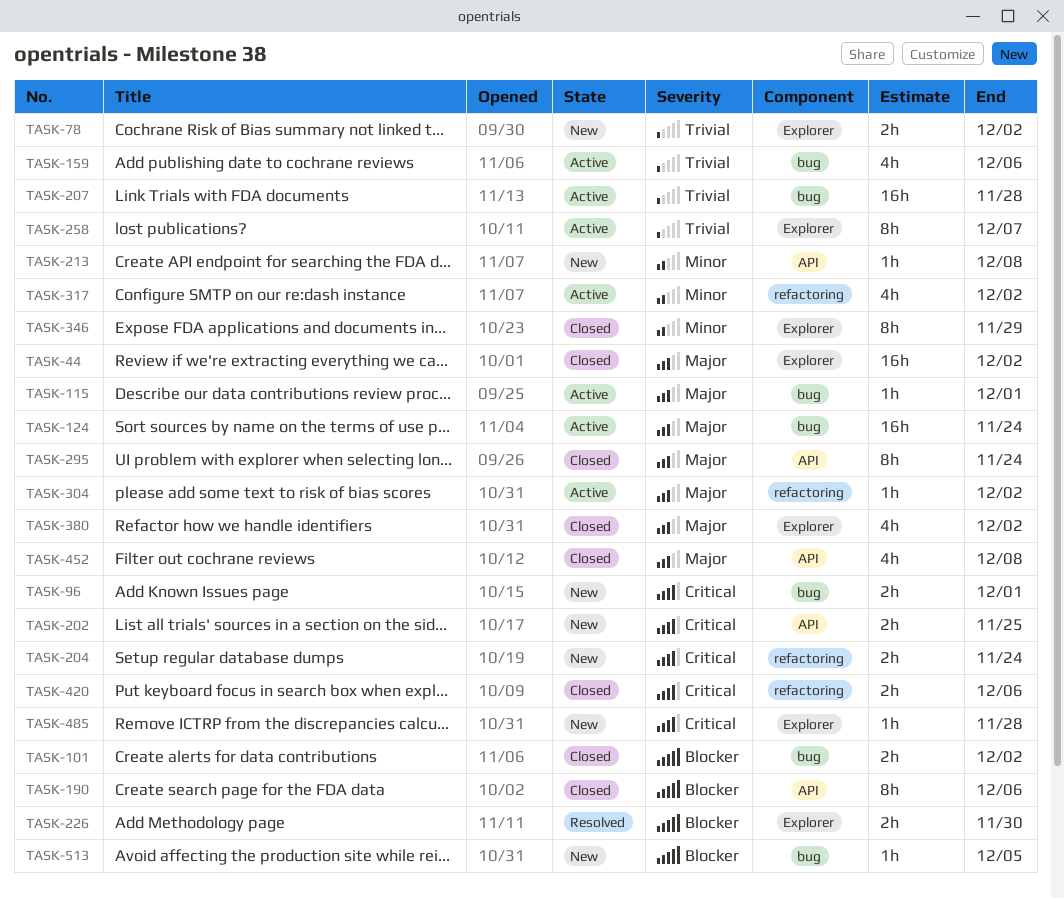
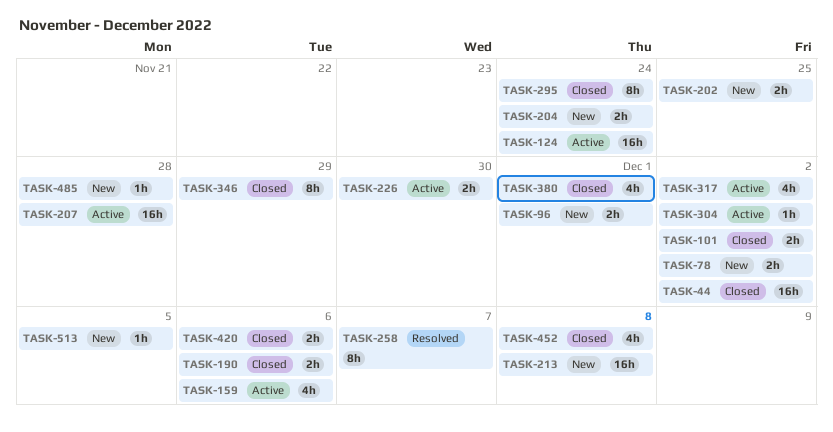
TASK-115: present -> none
TASK-190, estimate: 8h -> 2h
TASK-213, estimate: 1h -> 16h
TASK-226, status: Resolved -> Active
TASK-258, status: Active -> Resolved
TASK-380, due: Dec 2 -> Dec 1

